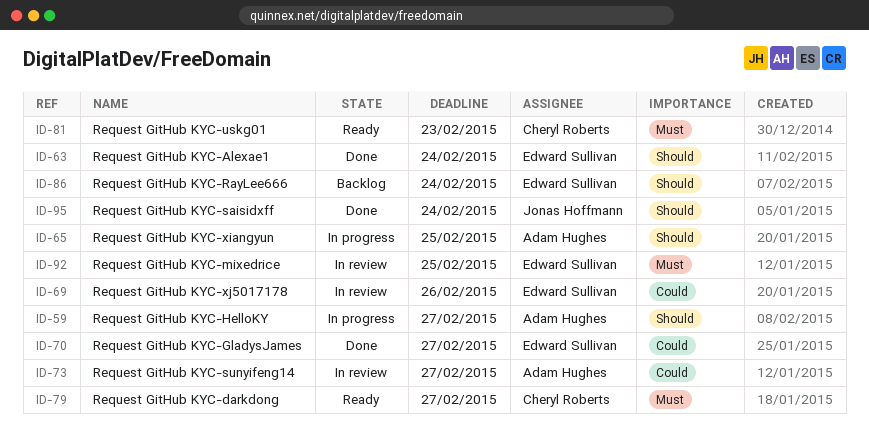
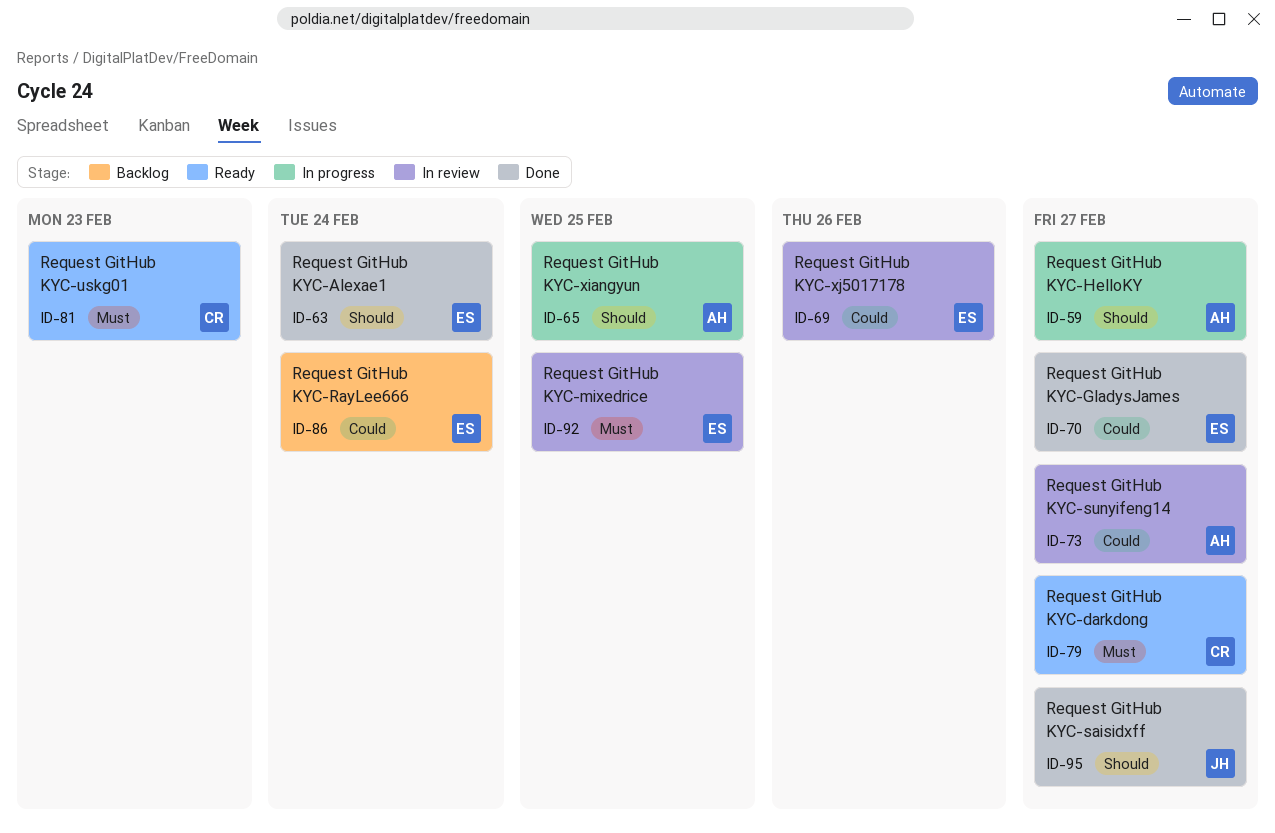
ID-86, priority: Should -> Could
ID-95, due: Feb 24 -> Feb 27

